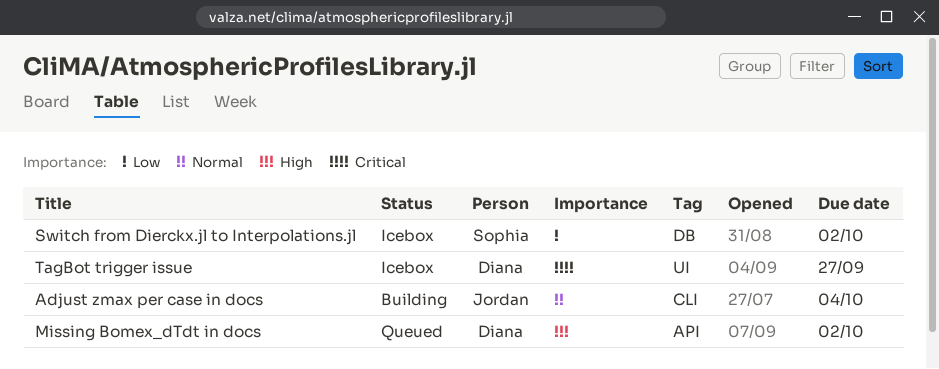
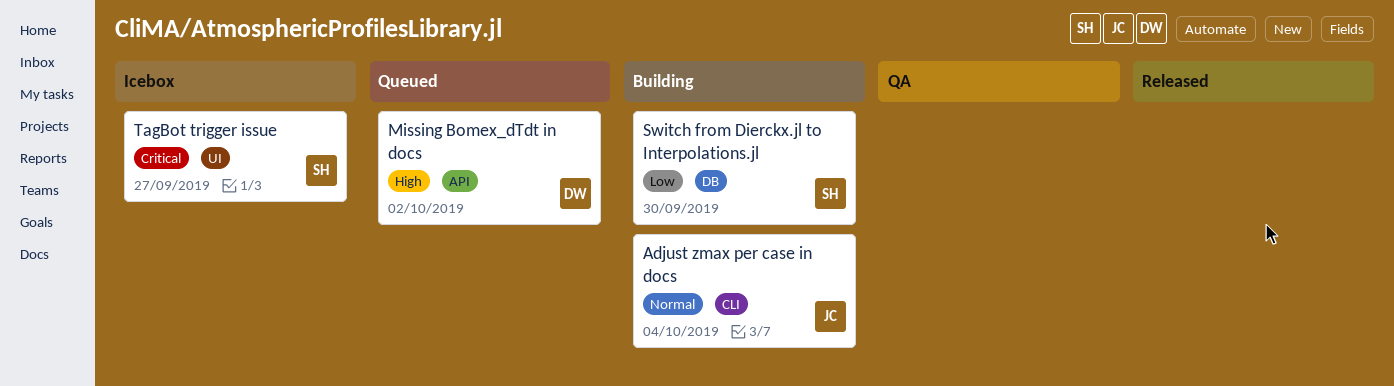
Switch from Dierckx.jl to Interpolations.jl, status: Icebox -> Building
Switch from Dierckx.jl to Interpolations.jl, due: Oct 2 -> Sep 30
TagBot trigger issue, owner: Diana -> Sophia

